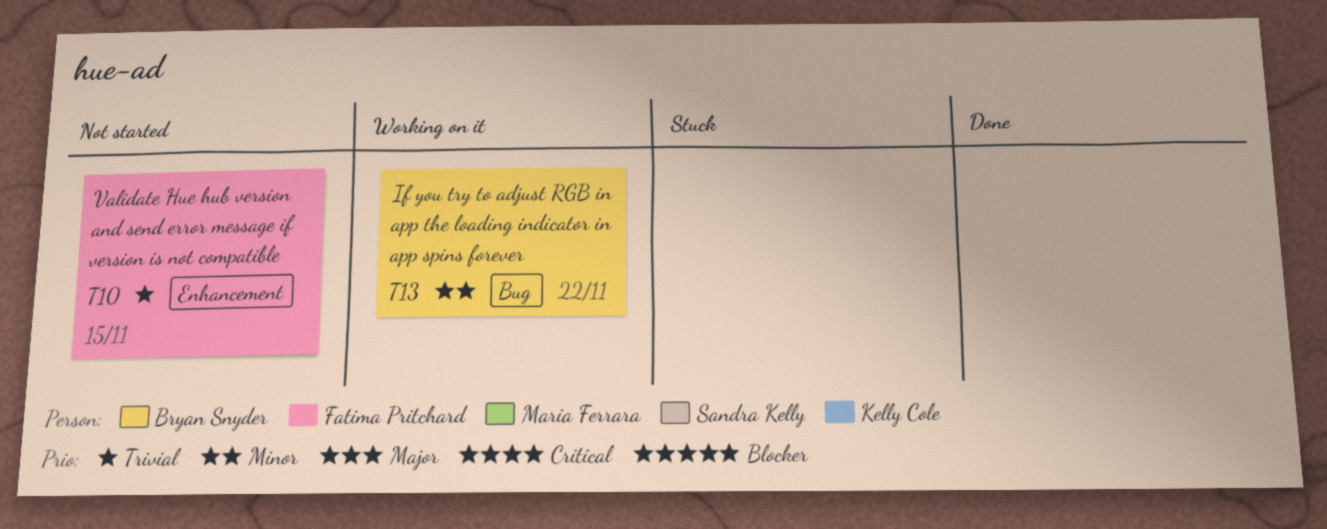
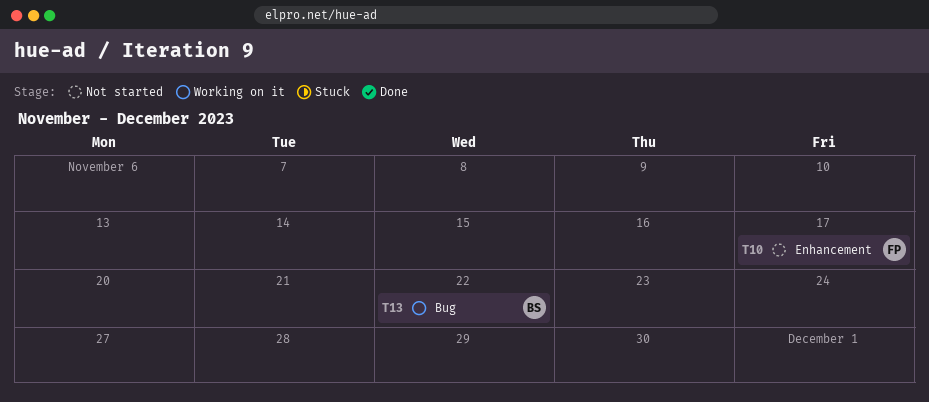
T10, due: Nov 15 -> Nov 17

